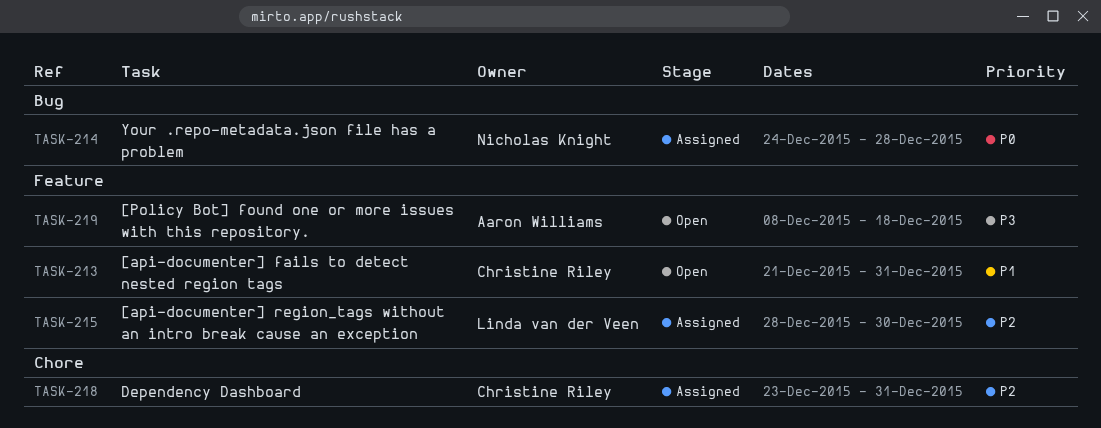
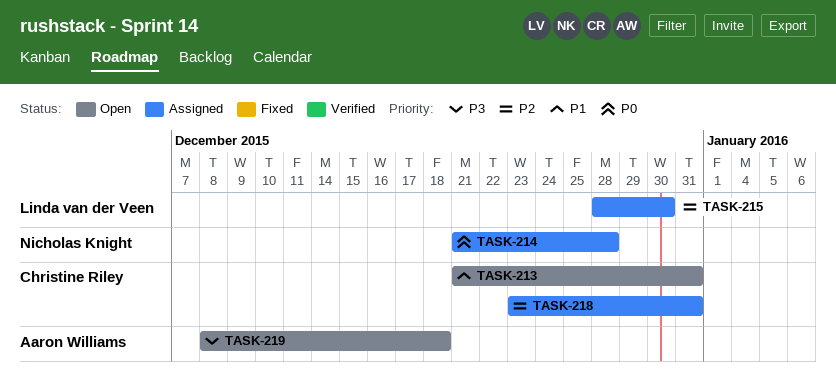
TASK-214, start: Dec 24 -> Dec 21

